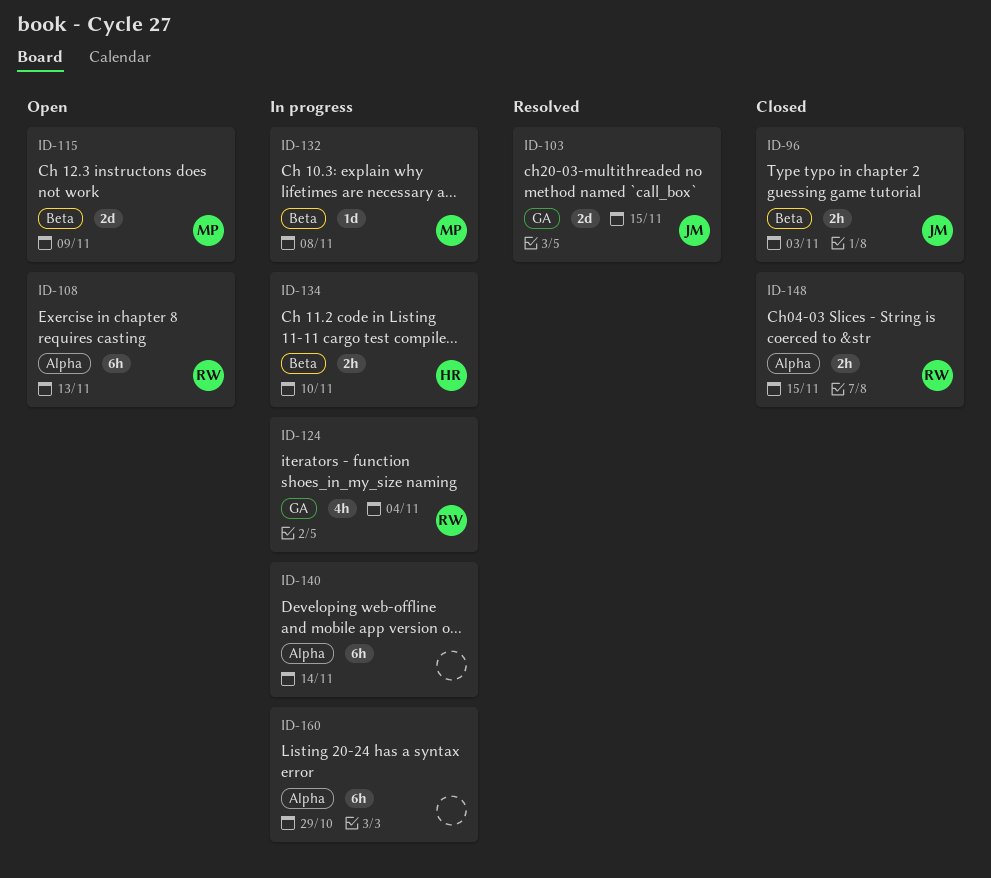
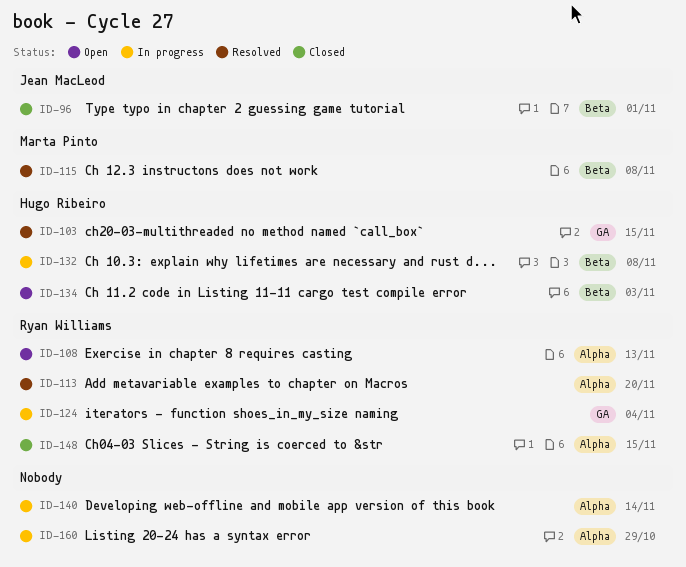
ID-96, due: Nov 3 -> Nov 1
ID-103, owner: Jean MacLeod -> Hugo Ribeiro
ID-113: none -> present
ID-115, status: Open -> Resolved
ID-115, due: Nov 9 -> Nov 8
ID-132, owner: Marta Pinto -> Hugo Ribeiro
ID-134, status: In progress -> Open
ID-134, due: Nov 10 -> Nov 3

